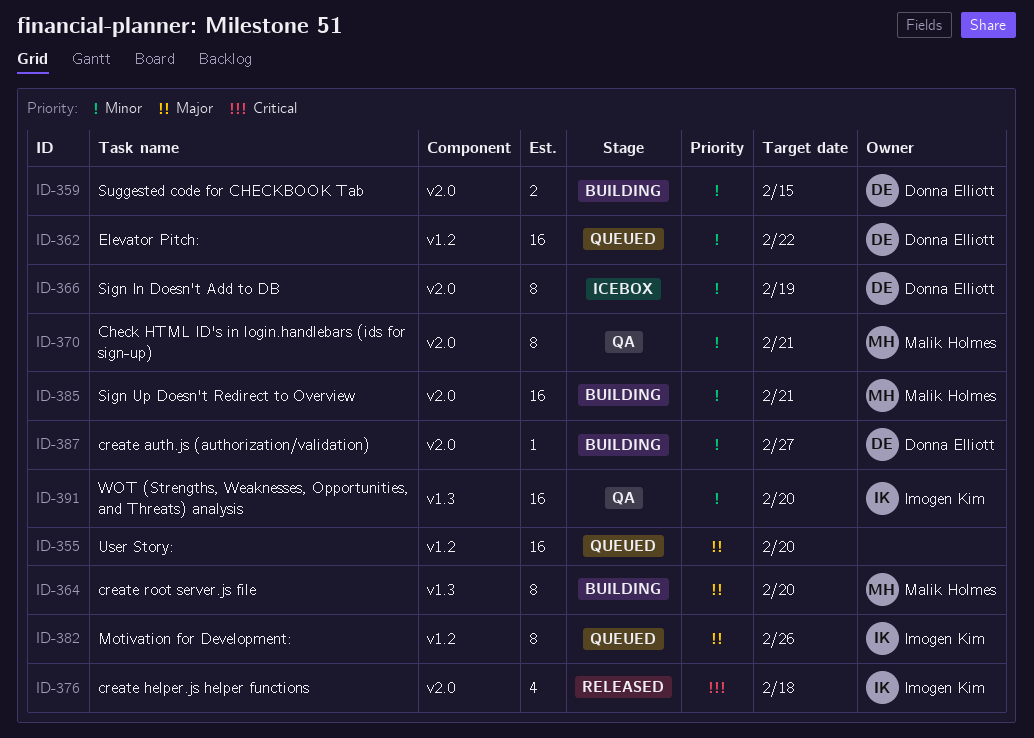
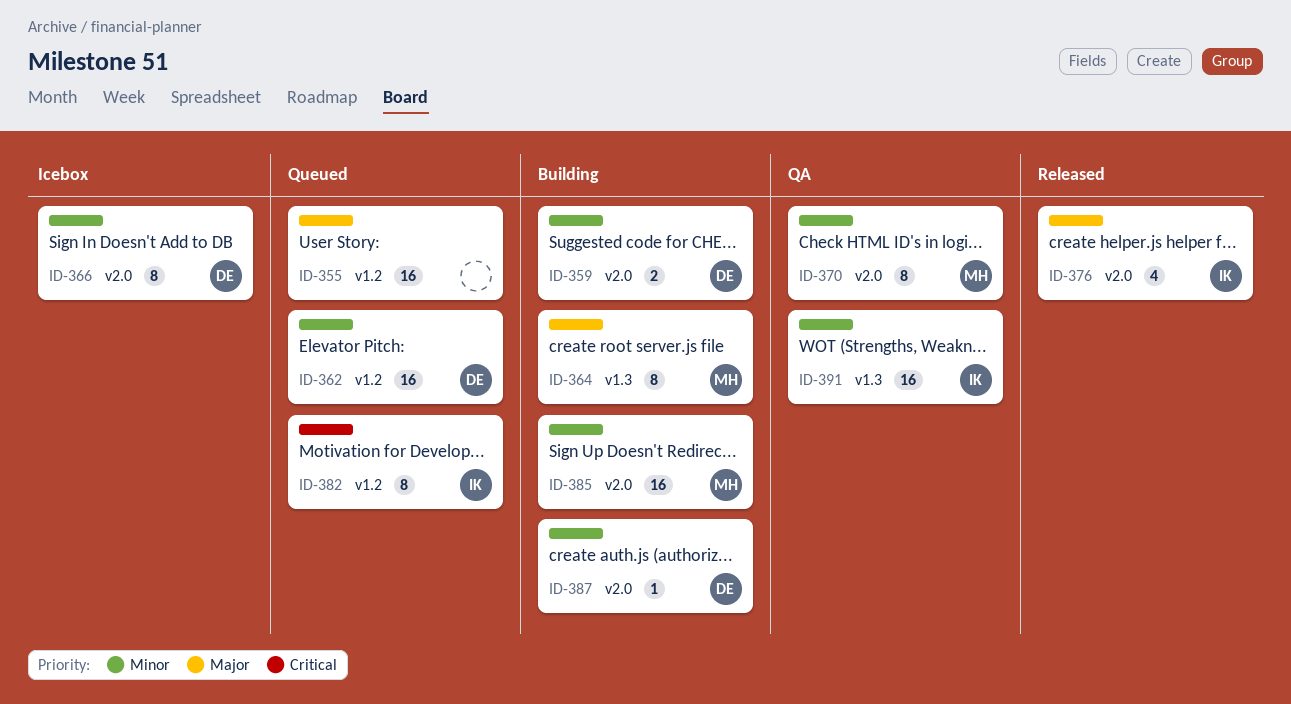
ID-376, priority: Critical -> Major
ID-382, priority: Major -> Critical

